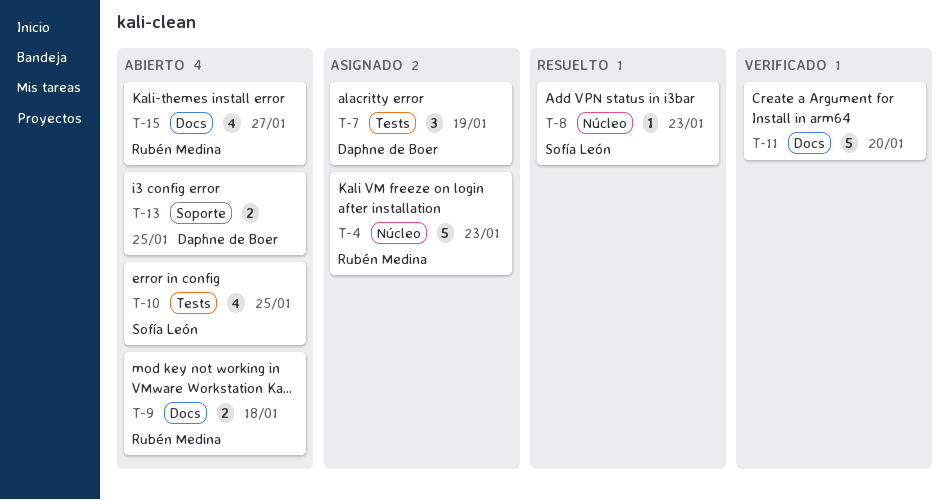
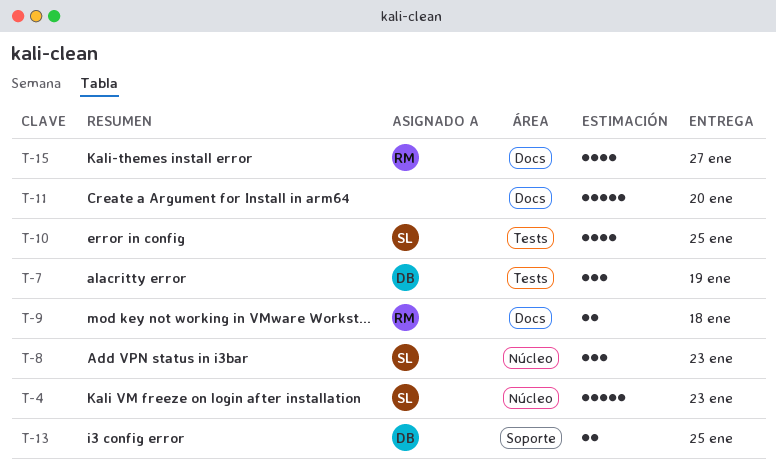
T-4, owner: Rubén Medina -> Sofía León
T-8, estimate: 1 -> 3

